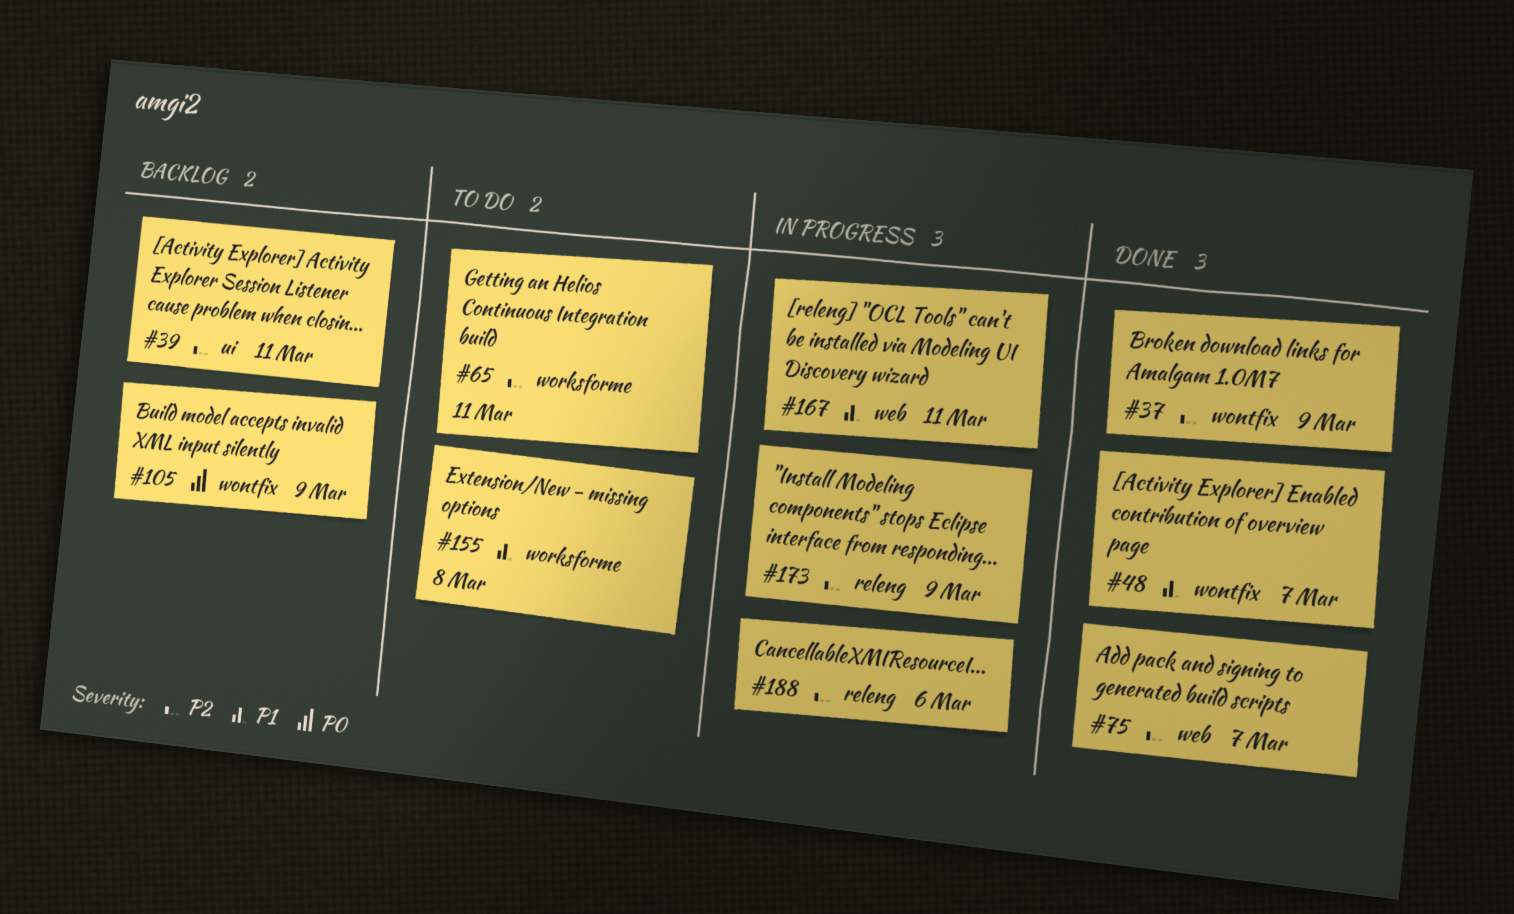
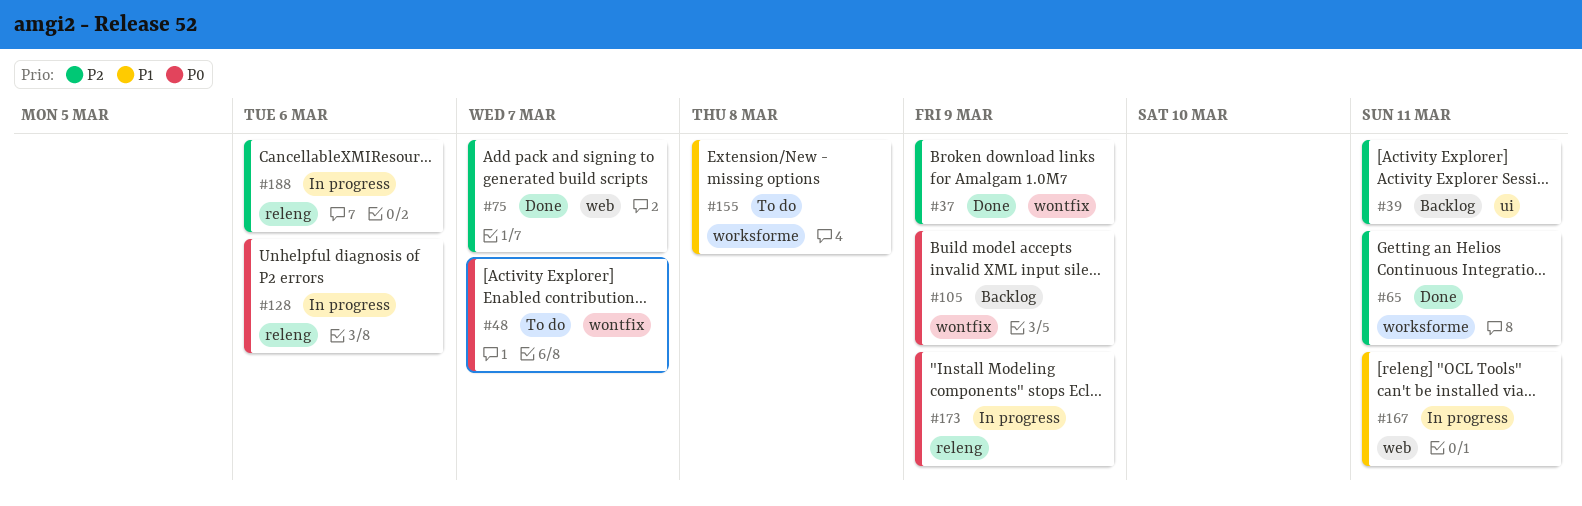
#48, status: Done -> To do
#48, priority: P1 -> P0
#65, status: To do -> Done
#128: none -> present
#173, priority: P2 -> P0

